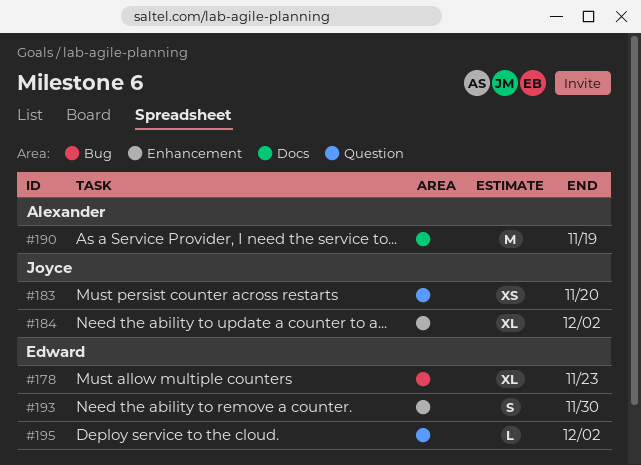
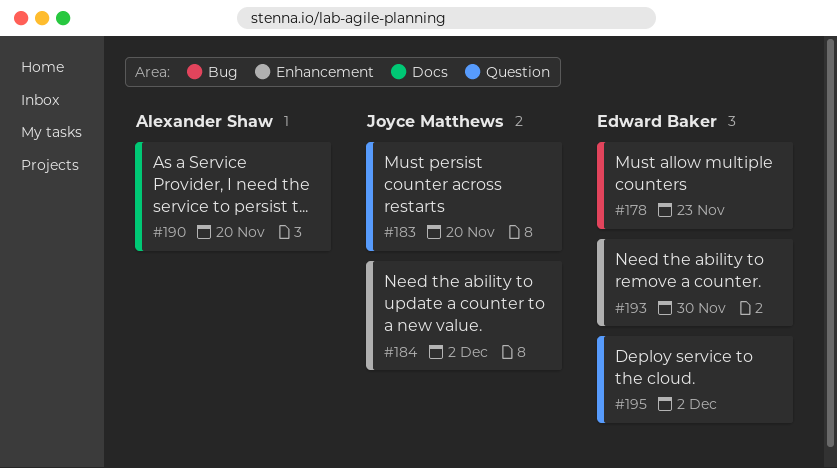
#190, due: Nov 19 -> Nov 20

